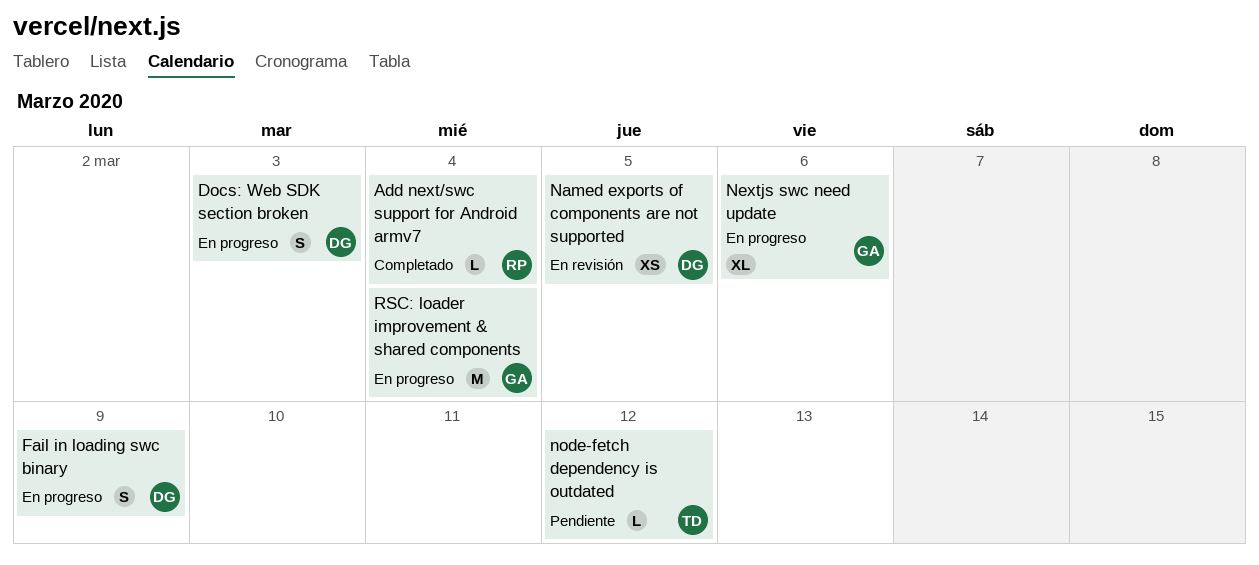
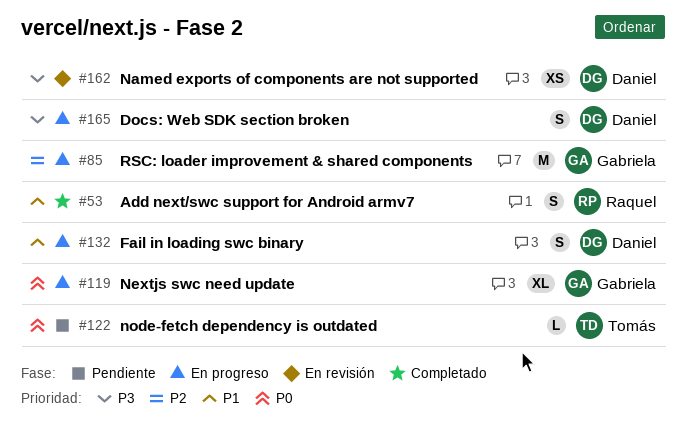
Add next/swc support for Android armv7, estimate: L -> S

